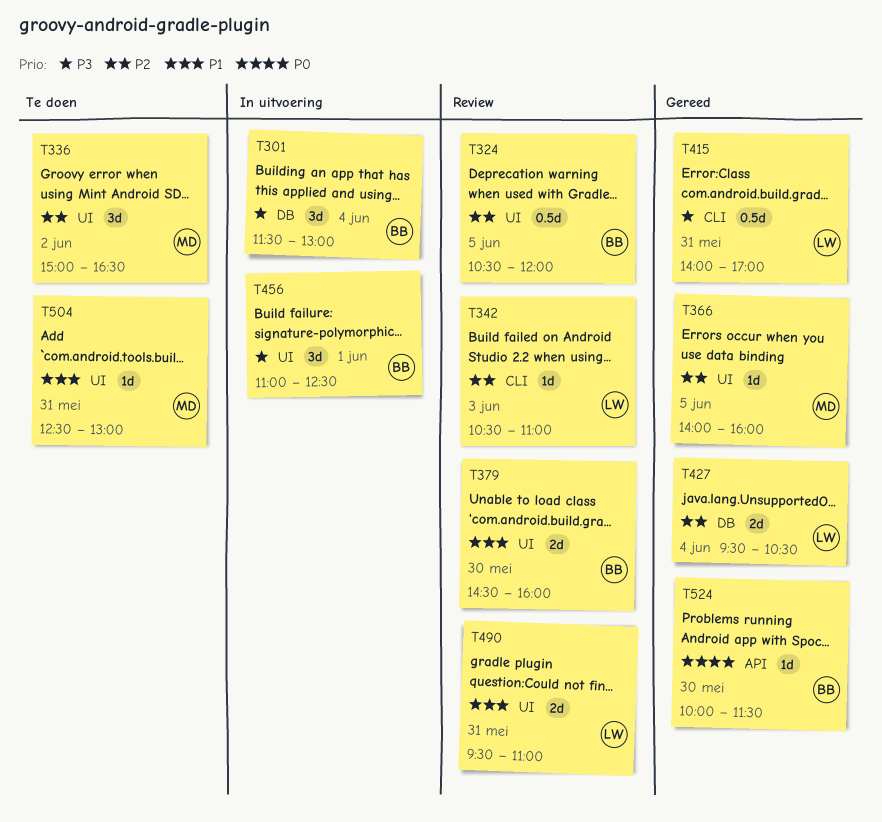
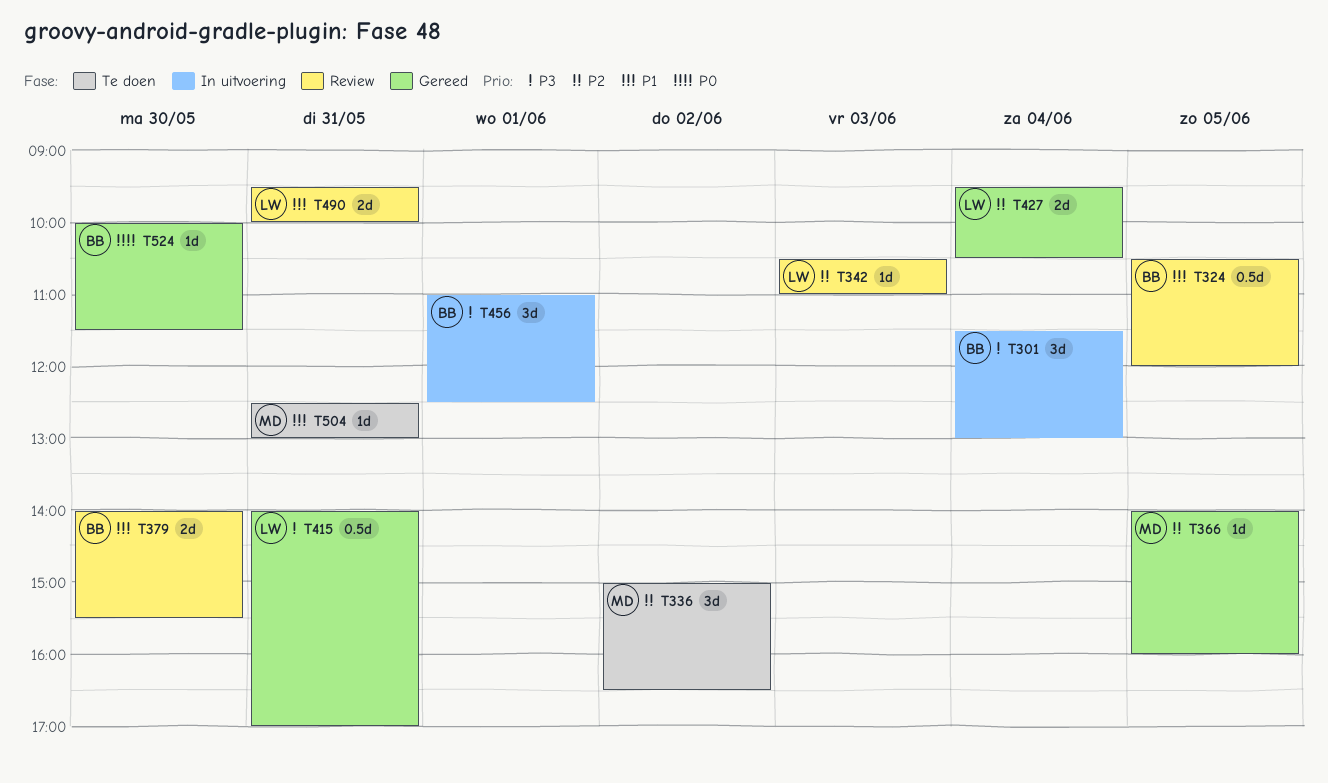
T324, priority: P2 -> P1
T379, begins: 14:30 -> 14:00
T379, ends: 16:00 -> 15:30
T490, ends: 11:00 -> 10:00

